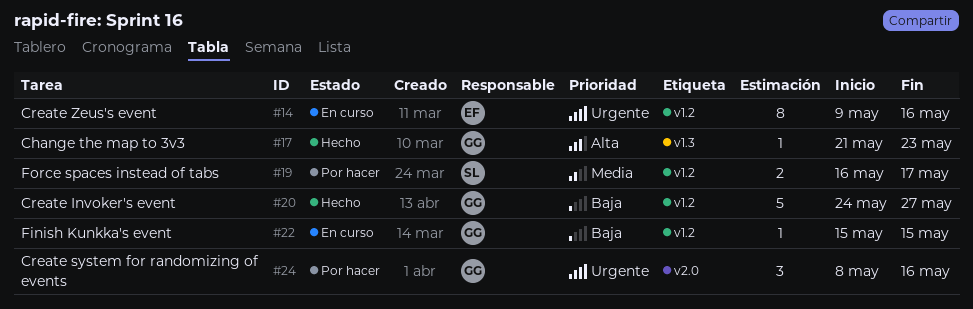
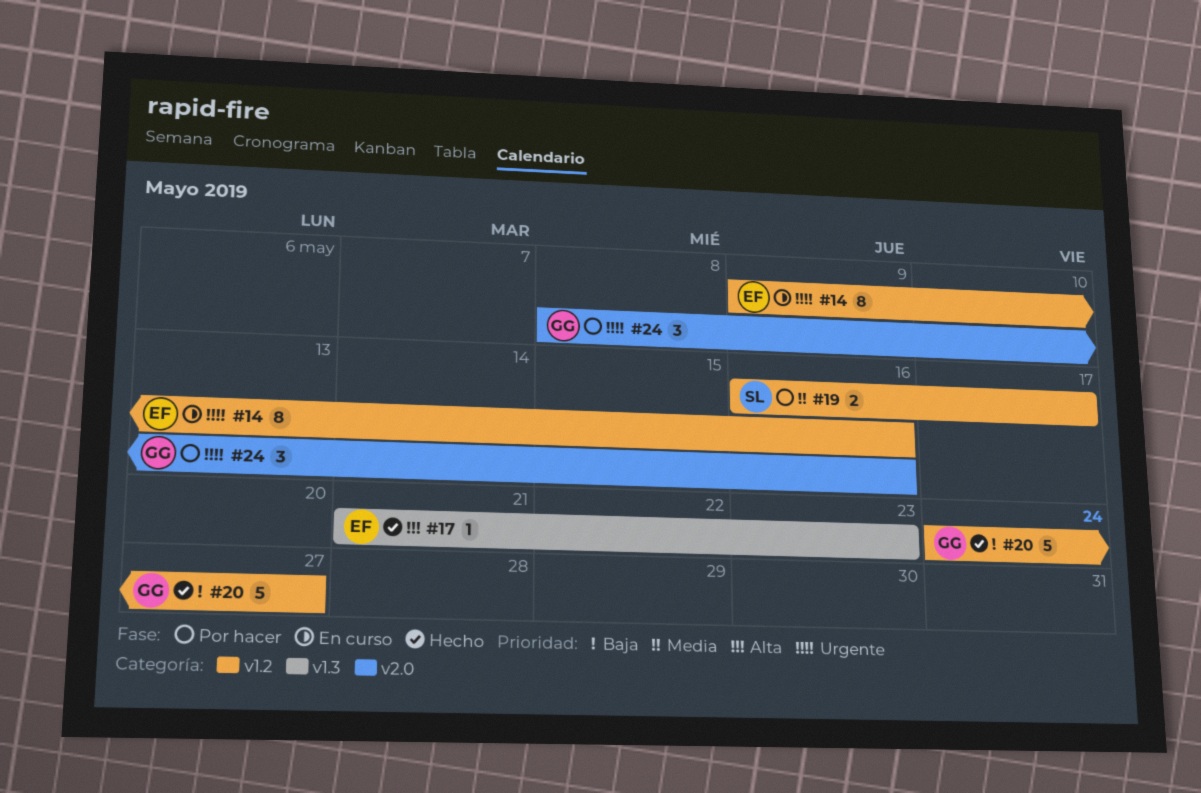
#17, owner: GG -> EF
#22: present -> none

